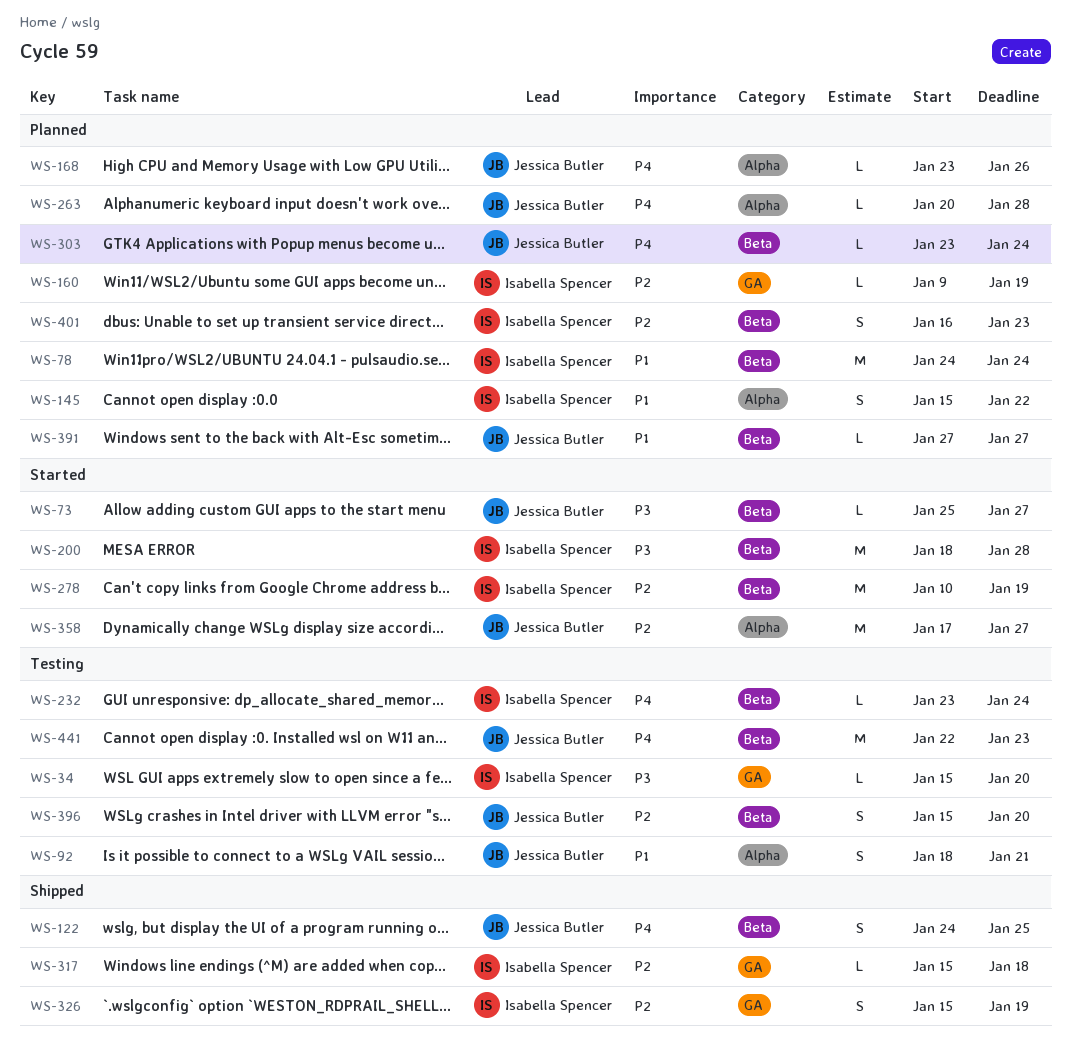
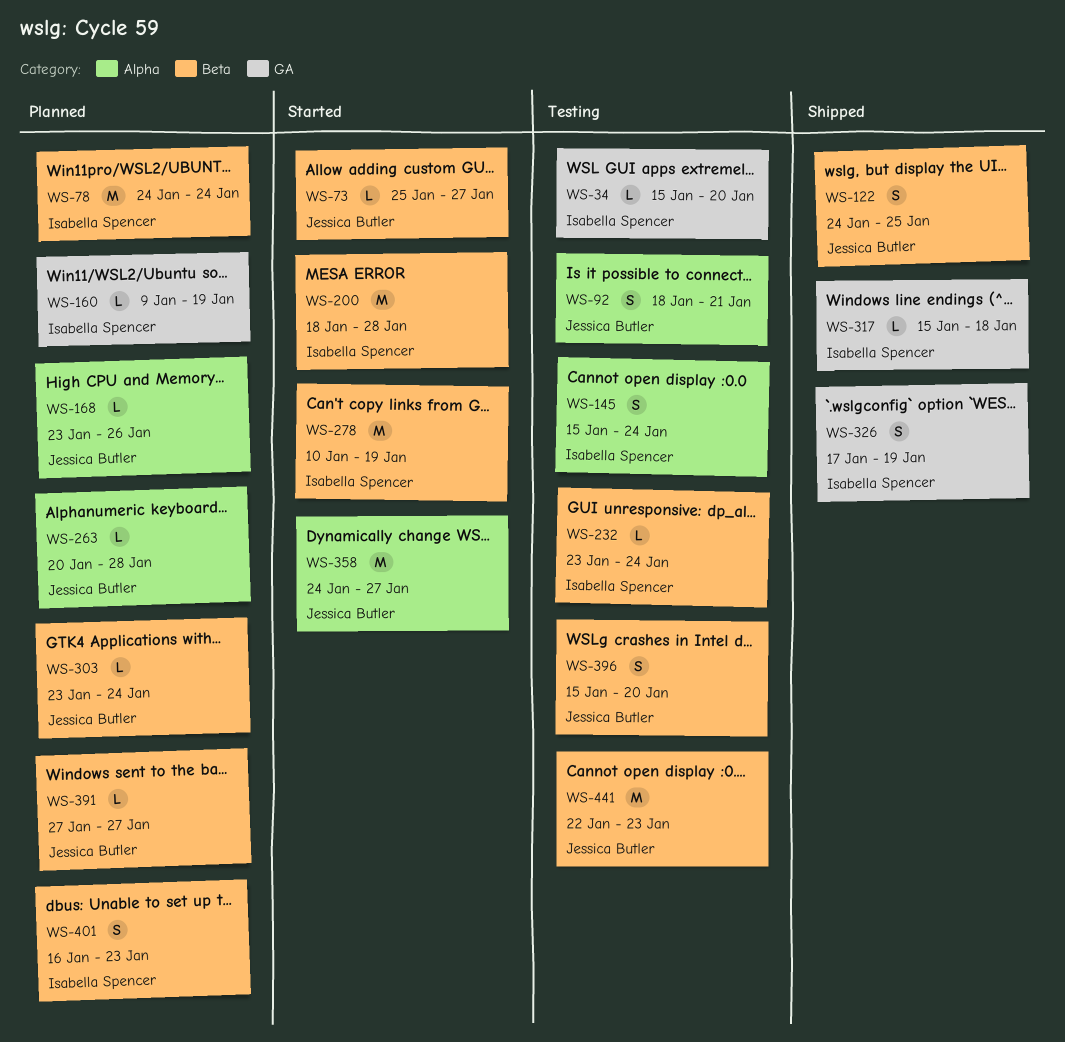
WS-145, status: Planned -> Testing
WS-145, due: Jan 22 -> Jan 24
WS-326, start: Jan 15 -> Jan 17
WS-358, start: Jan 17 -> Jan 24

